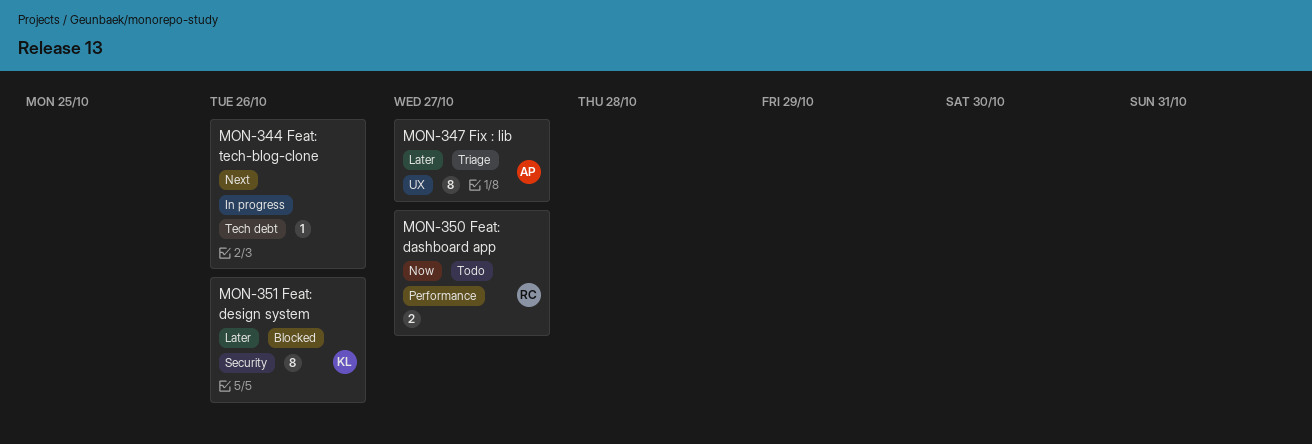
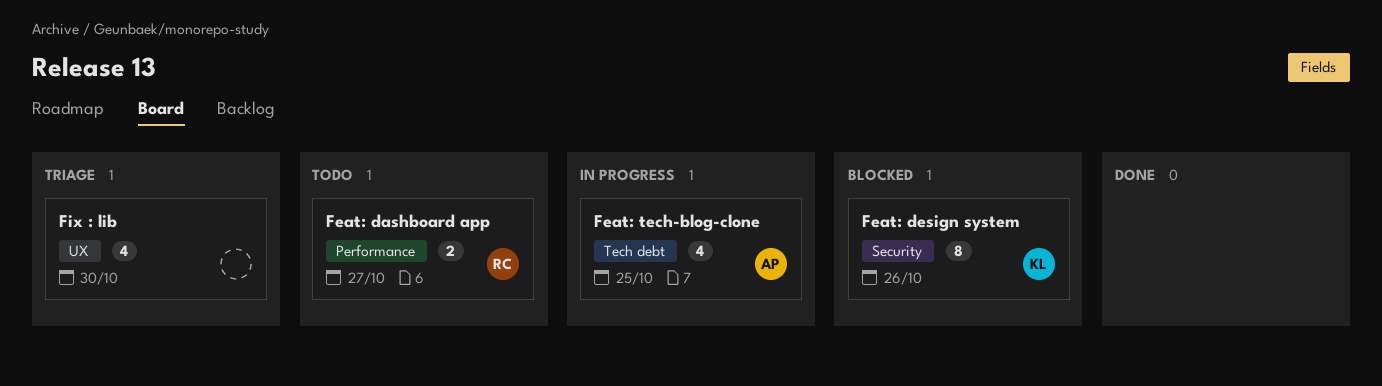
Feat: tech-blog-clone, owner: none -> AP
Feat: tech-blog-clone, estimate: 1 -> 4
Feat: tech-blog-clone, due: Oct 26 -> Oct 25
Fix : lib, owner: AP -> none
Fix : lib, estimate: 8 -> 4
Fix : lib, due: Oct 27 -> Oct 30

